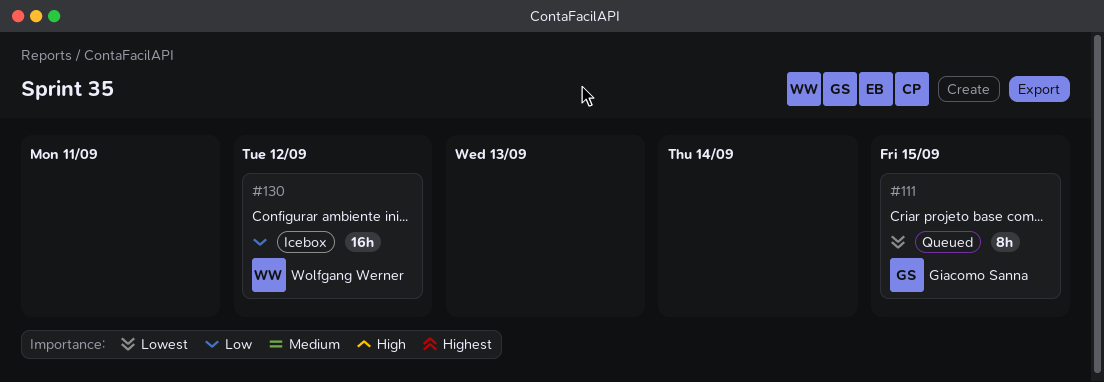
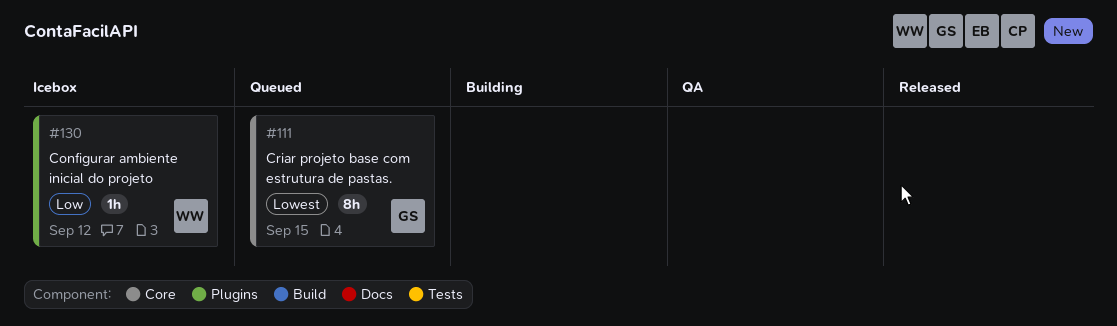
#130, estimate: 16h -> 1h

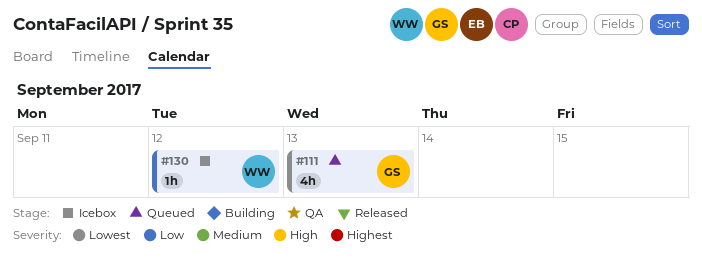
#111, estimate: 8h -> 4h
#111, due: Sep 15 -> Sep 13

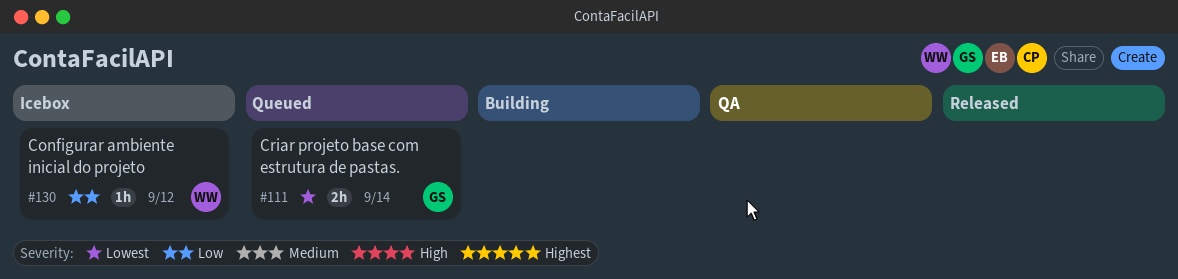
#111, estimate: 4h -> 2h
#111, due: Sep 13 -> Sep 14

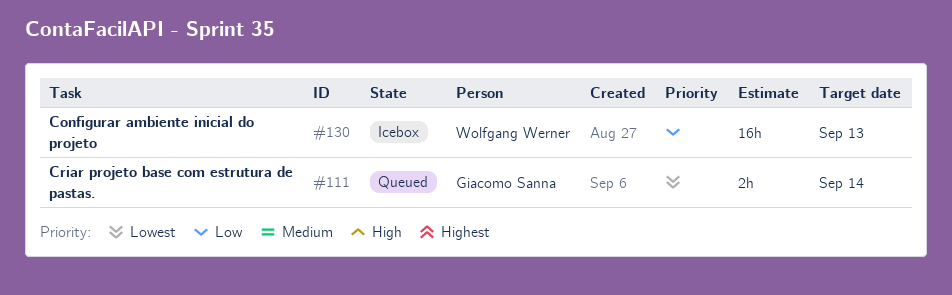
#130, estimate: 1h -> 16h
#130, due: Sep 12 -> Sep 13

